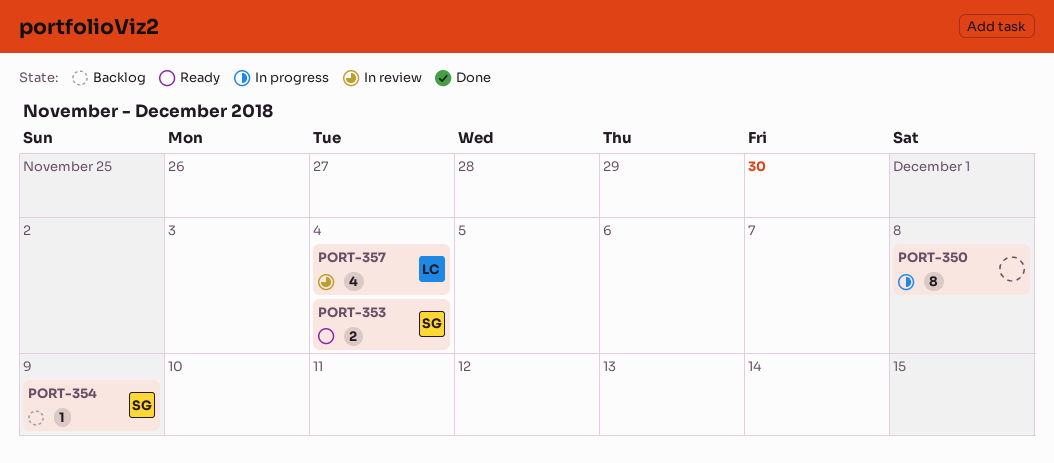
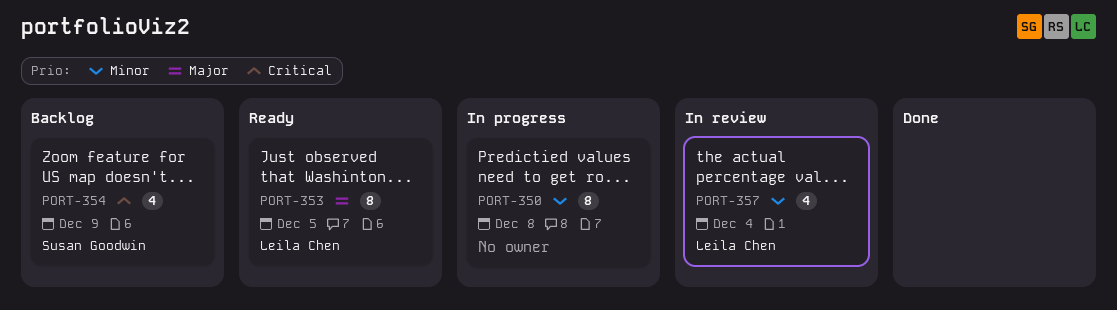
PORT-353, owner: Susan Goodwin -> Leila Chen
PORT-353, estimate: 2 -> 8
PORT-353, due: Dec 4 -> Dec 5
PORT-354, estimate: 1 -> 4

